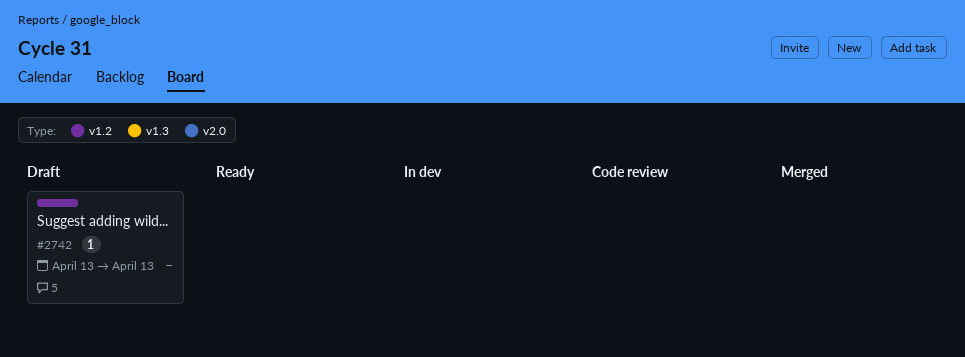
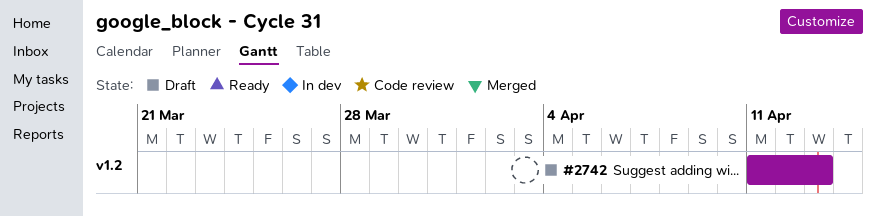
#2742, start: Apr 13 -> Apr 11

